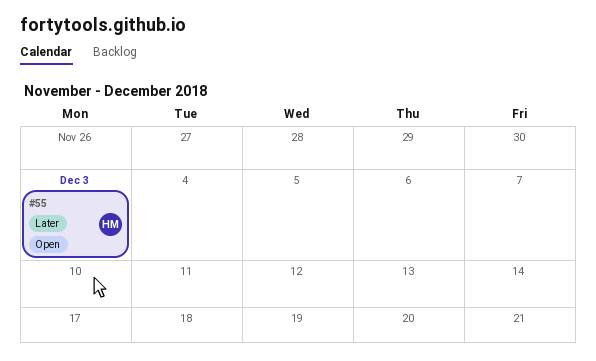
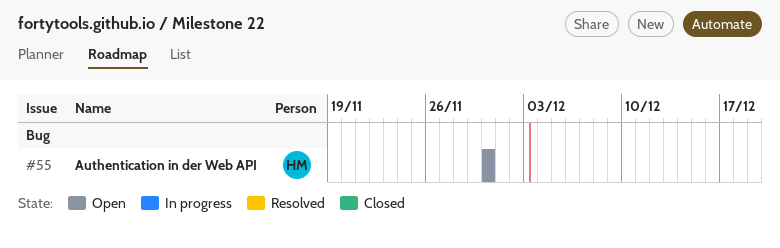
#55, due: Dec 3 -> Nov 30

